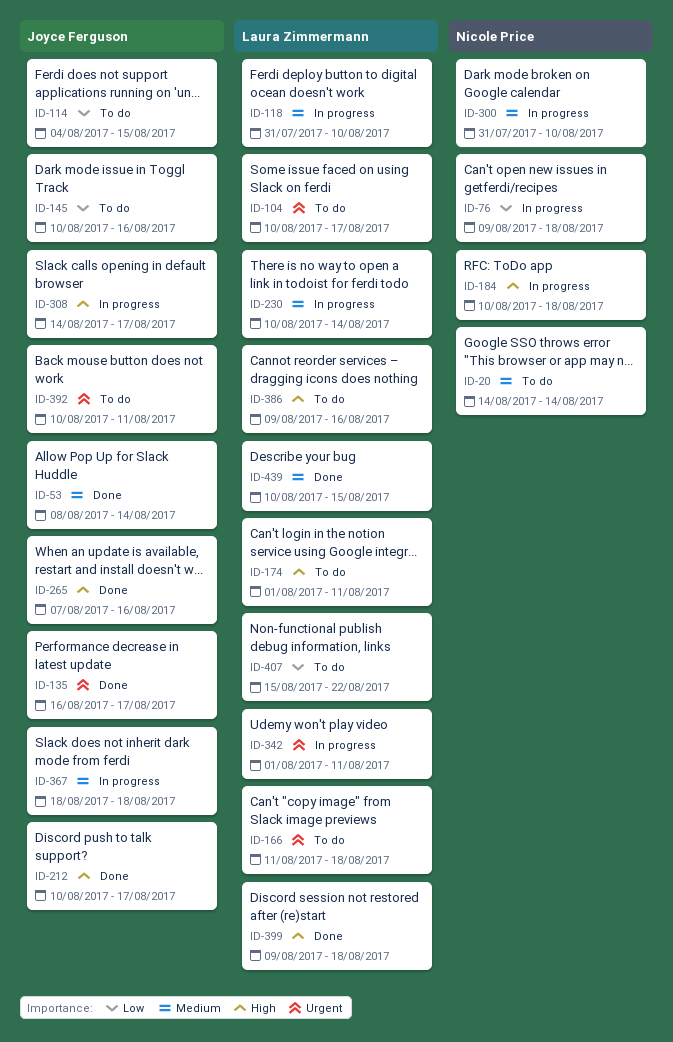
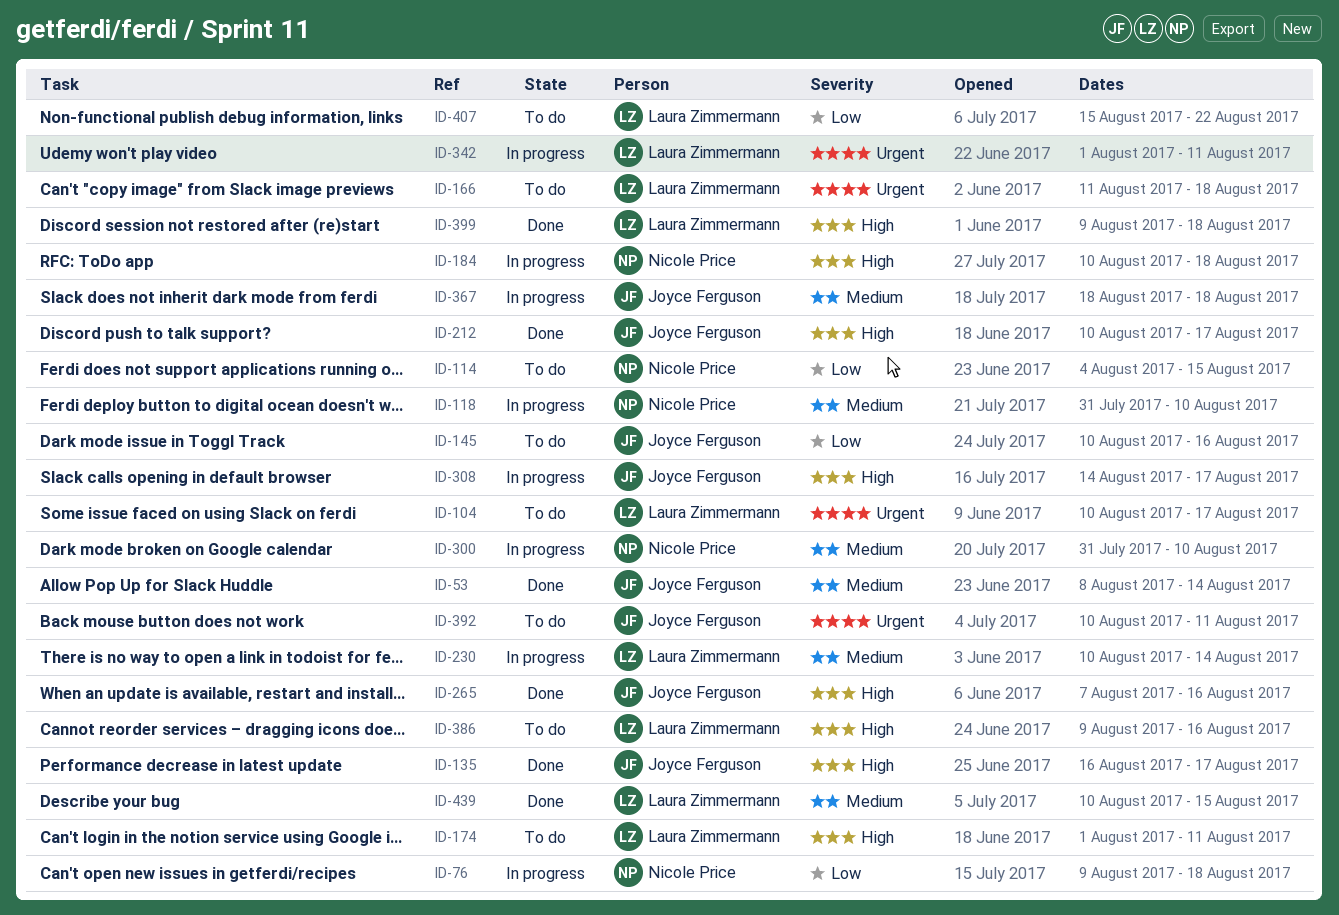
ID-20: present -> none
ID-114, owner: Joyce Ferguson -> Nicole Price
ID-118, owner: Laura Zimmermann -> Nicole Price
ID-135, priority: Urgent -> High

